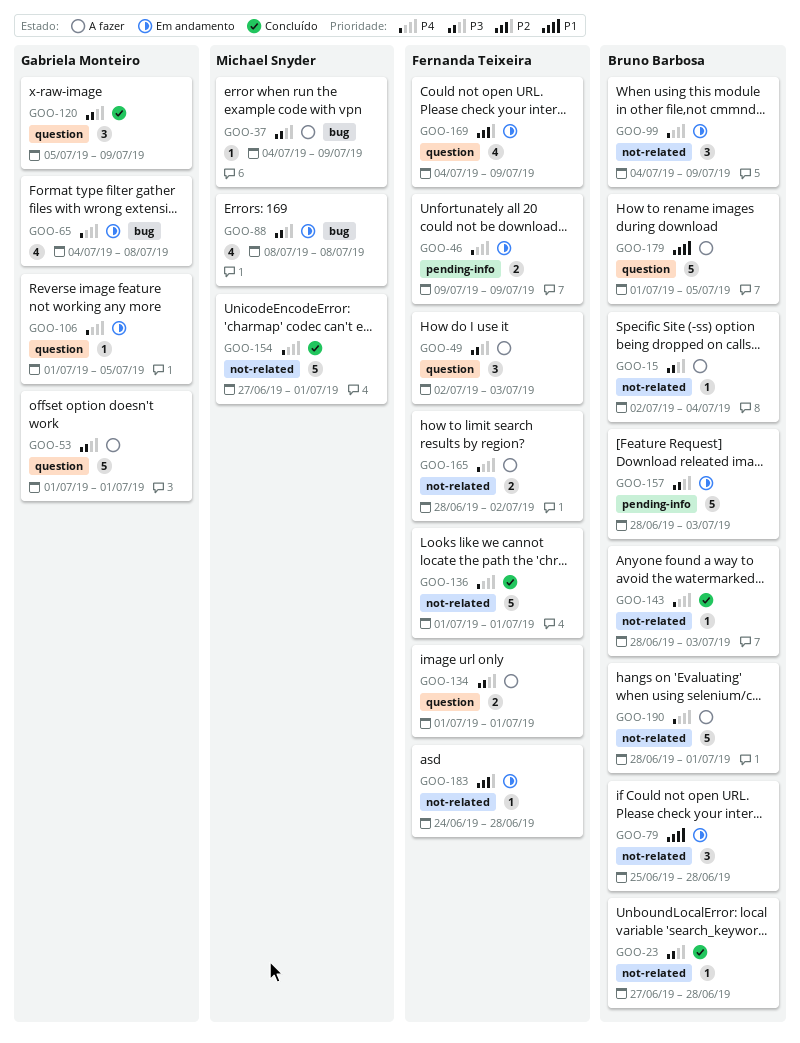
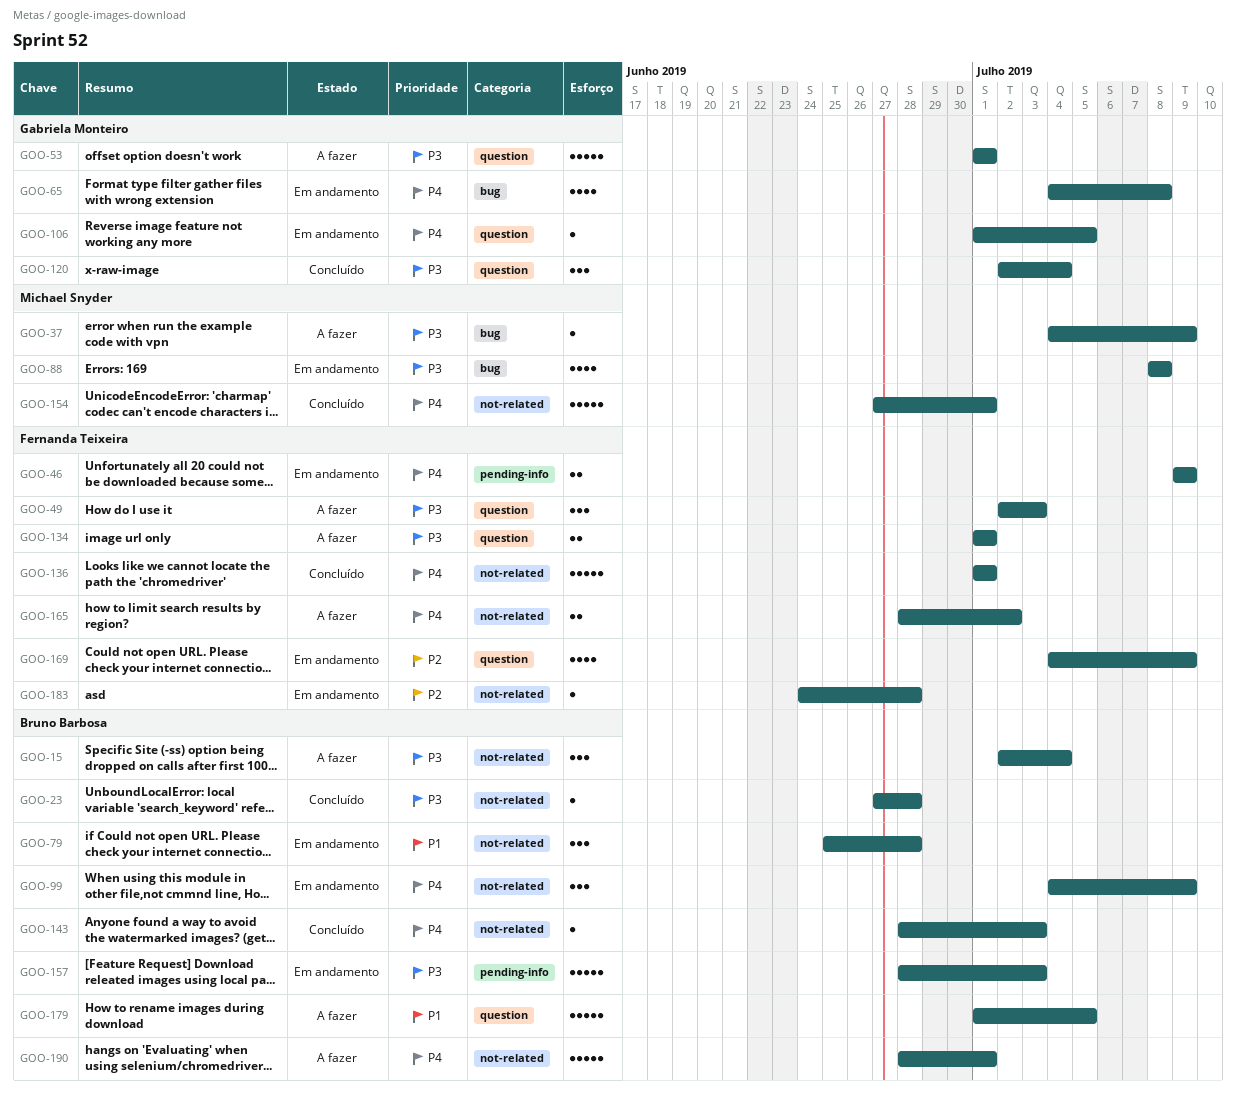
GOO-15, estimate: 1 -> 3
GOO-120, start: Jul 5 -> Jul 2
GOO-120, due: Jul 9 -> Jul 4

